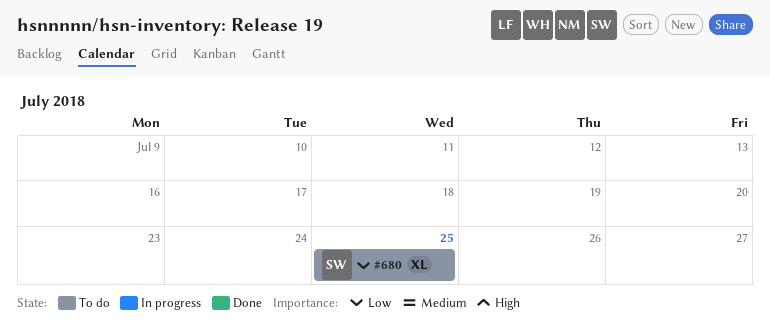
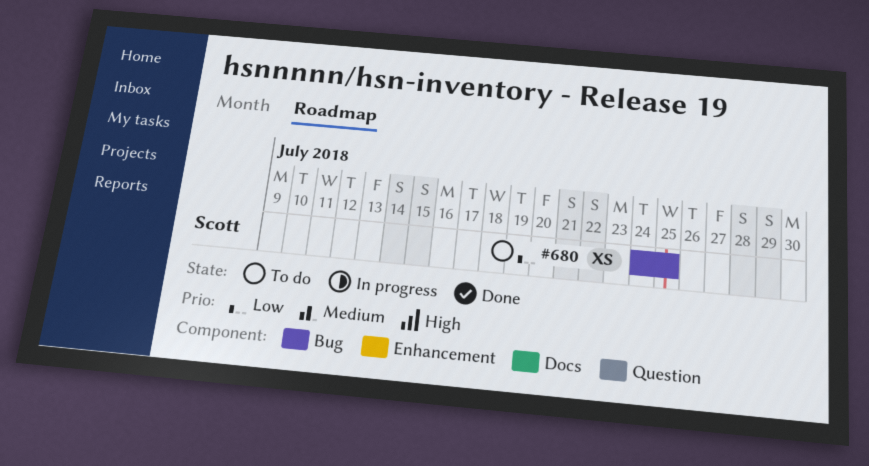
#680, estimate: XL -> XS
#680, start: Jul 25 -> Jul 24

